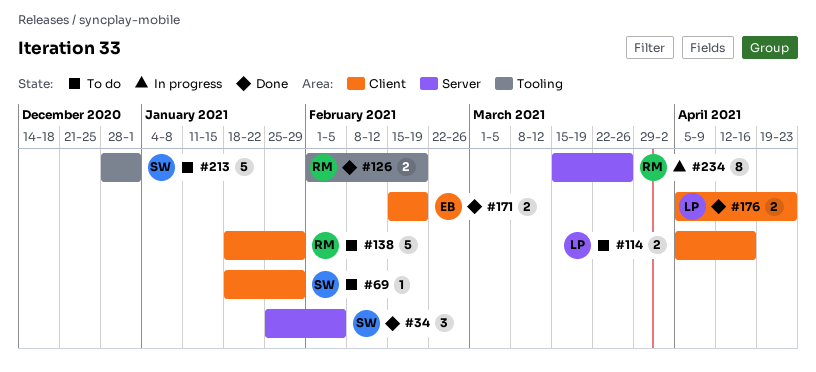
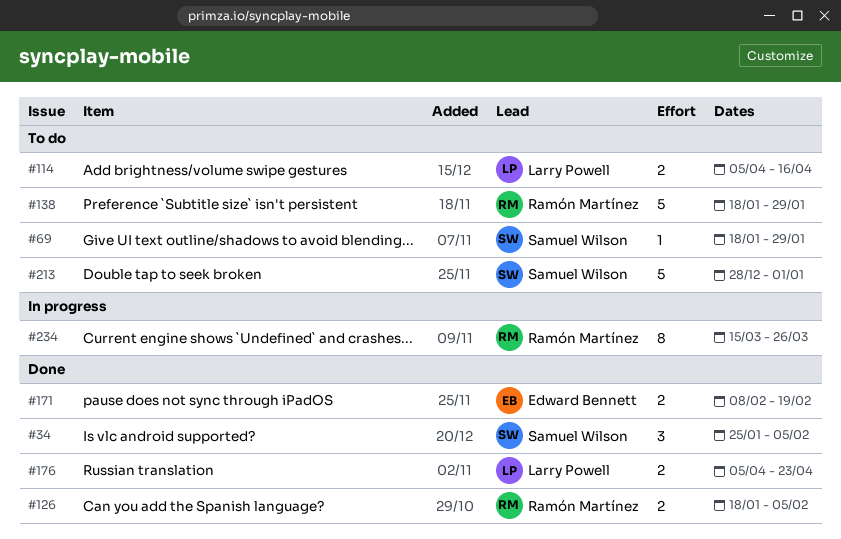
#126, start: Feb 1 -> Jan 18
#126, due: Feb 19 -> Feb 5
#171, start: Feb 15 -> Feb 8

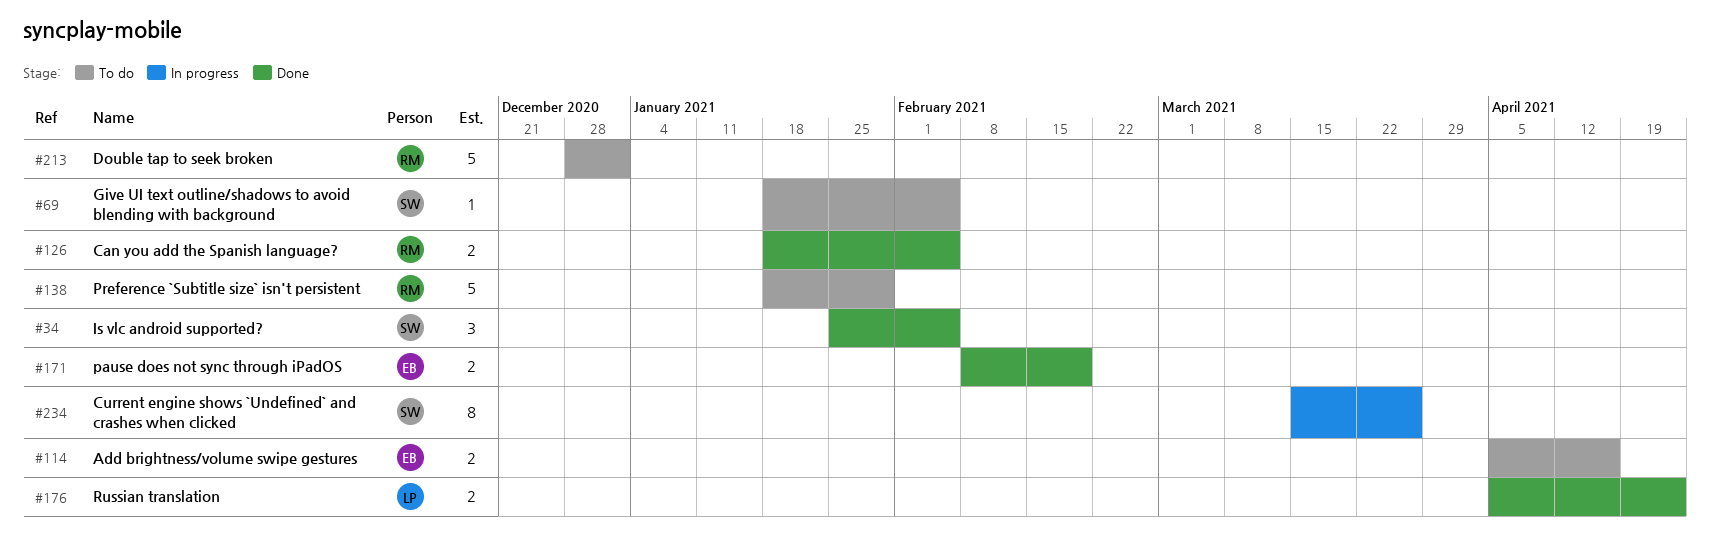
#69, due: Jan 29 -> Feb 5
#114, owner: Larry Powell -> Edward Bennett
#213, owner: Samuel Wilson -> Ramón Martínez
#234, owner: Ramón Martínez -> Samuel Wilson

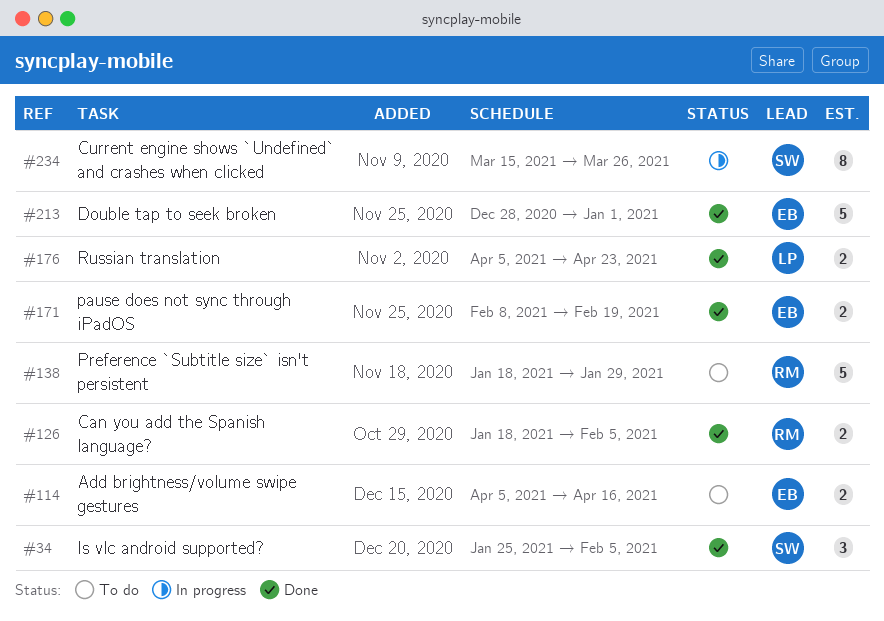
#69: present -> none
#213, status: To do -> Done
#213, owner: RM -> EB

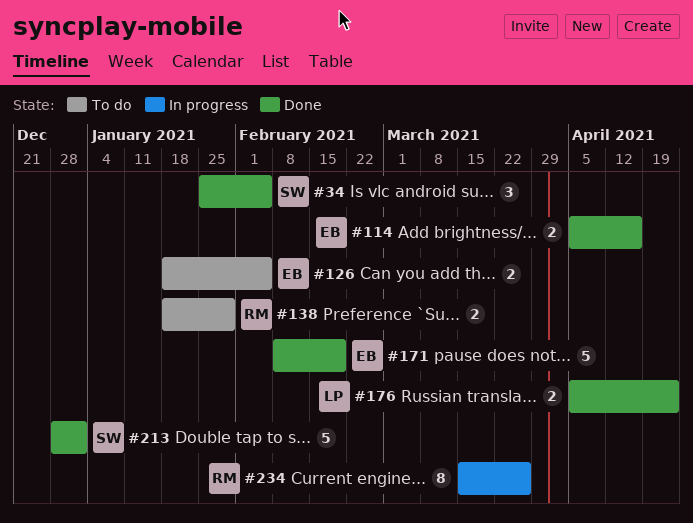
#114, status: To do -> Done
#126, status: Done -> To do
#126, owner: RM -> EB
#138, estimate: 5 -> 2
#171, estimate: 2 -> 5
#213, owner: EB -> SW
#234, owner: SW -> RM

